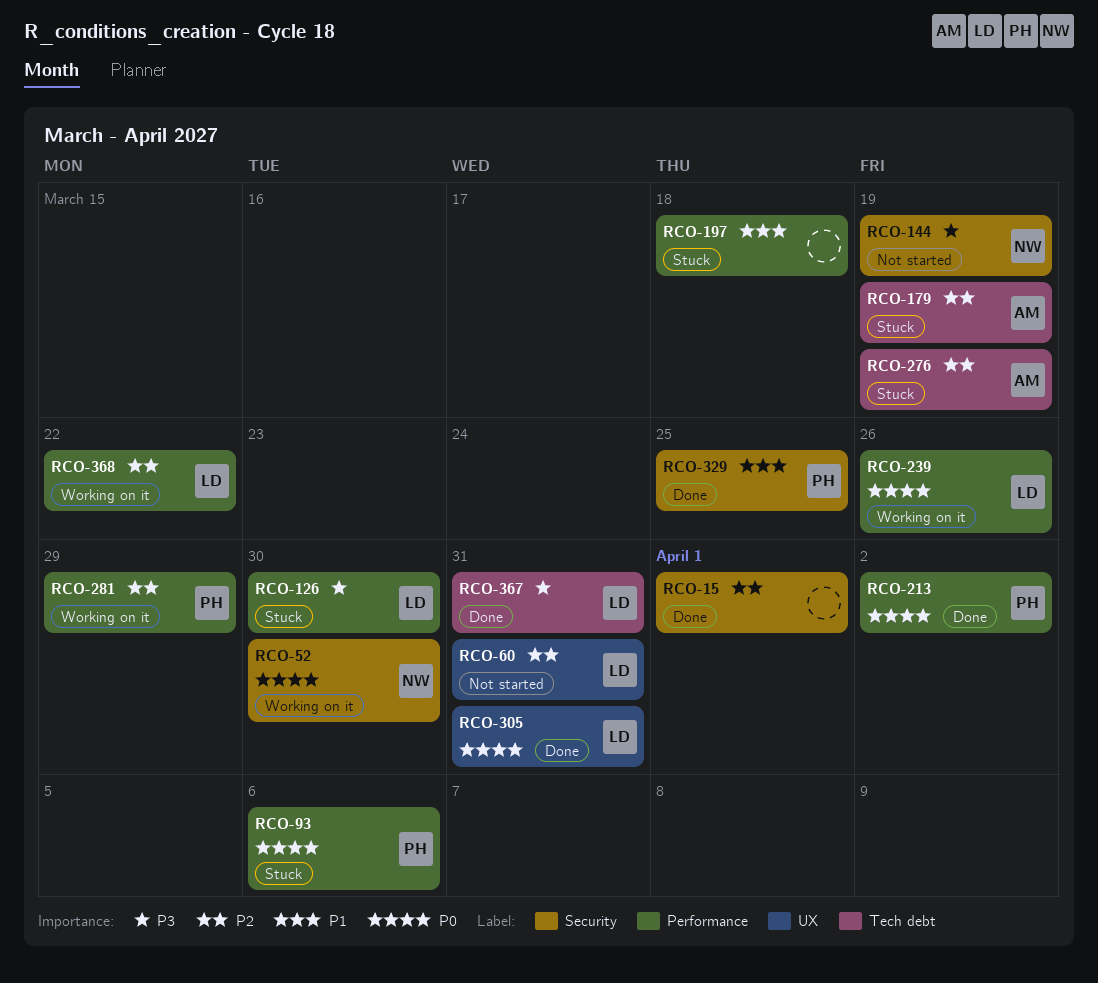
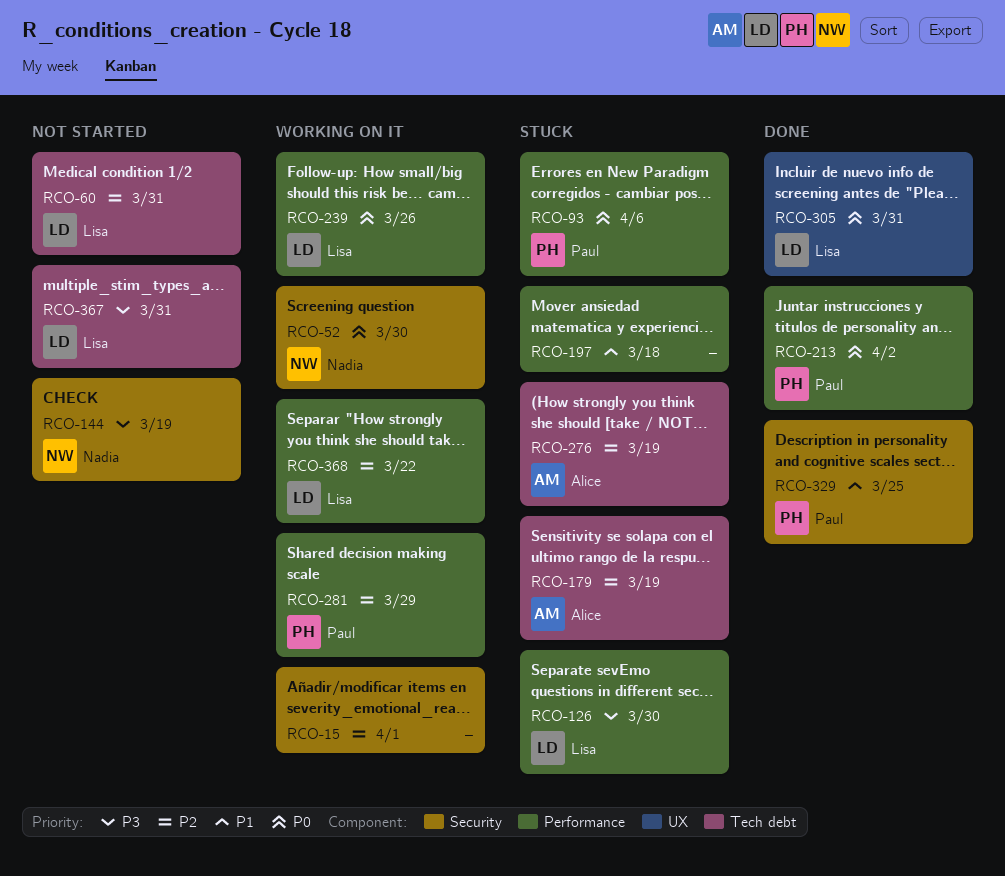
RCO-15, status: Done -> Working on it
RCO-60, label: UX -> Tech debt
RCO-367, status: Done -> Not started

